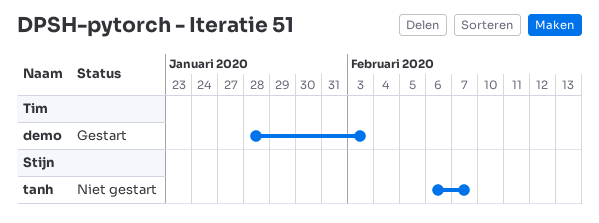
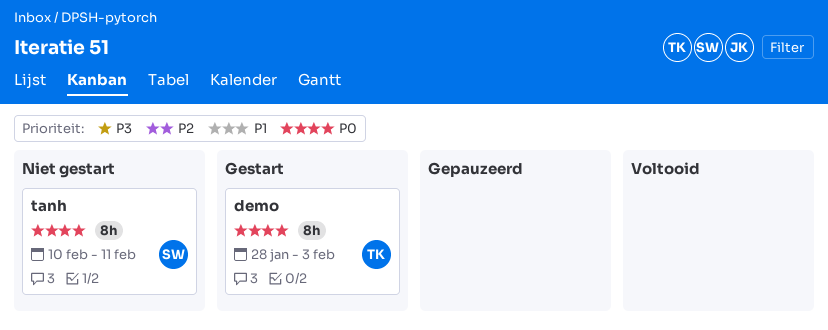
tanh, start: Feb 6 -> Feb 10
tanh, due: Feb 7 -> Feb 11

